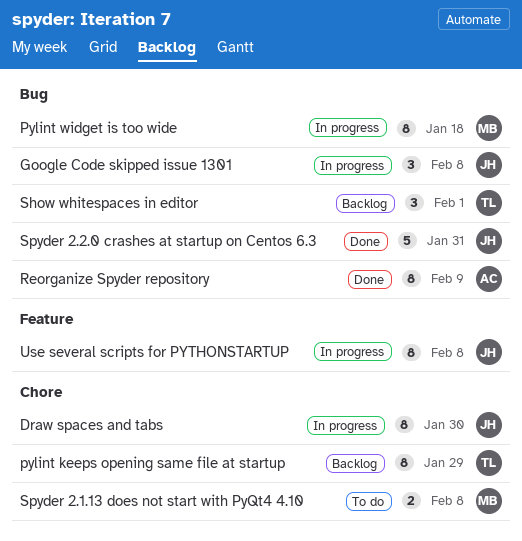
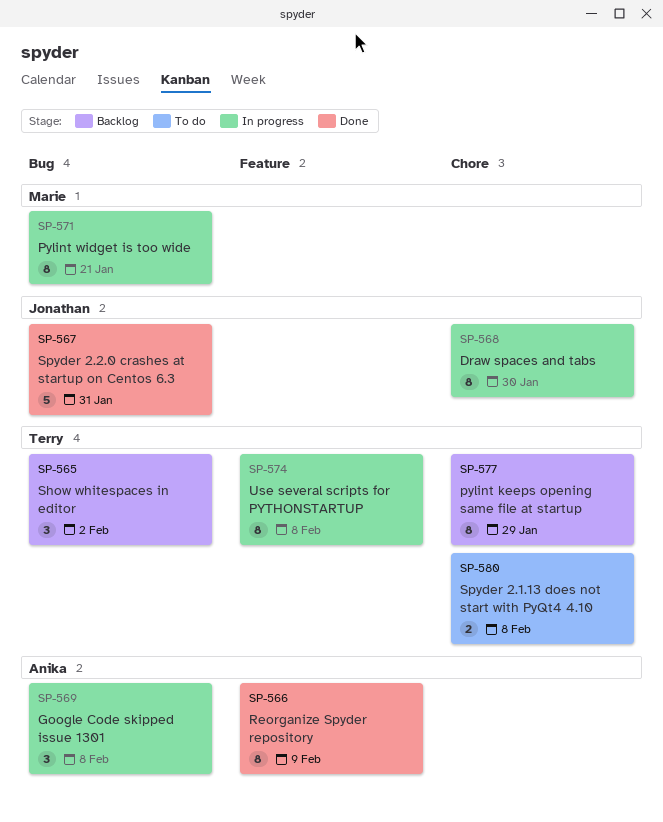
Google Code skipped issue 1301, owner: Jonathan -> Anika
Pylint widget is too wide, due: Jan 18 -> Jan 21
Reorganize Spyder repository, label: Bug -> Feature
Show whitespaces in editor, due: Feb 1 -> Feb 2
Spyder 2.1.13 does not start with PyQt4 4.10, owner: Marie -> Terry
Use several scripts for PYTHONSTARTUP, owner: Jonathan -> Terry

